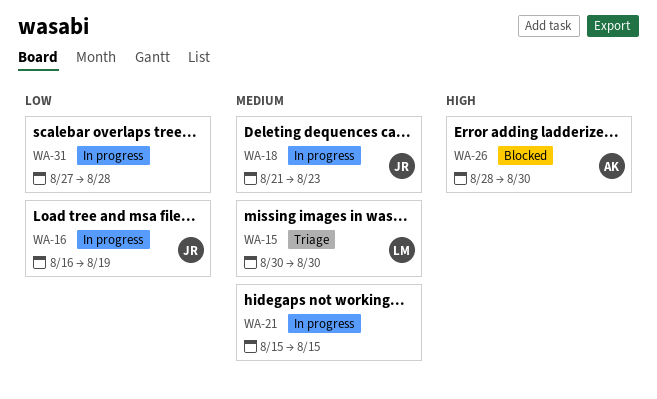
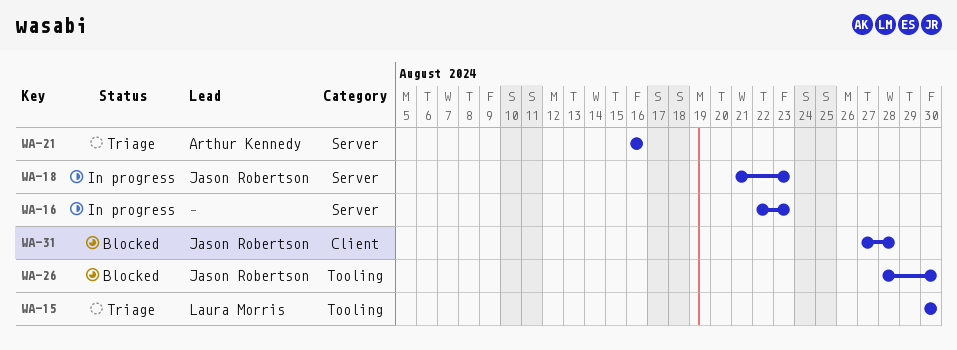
WA-16, owner: Jason Robertson -> none
WA-16, start: Aug 16 -> Aug 22
WA-16, due: Aug 19 -> Aug 23
WA-21, status: In progress -> Triage
WA-21, owner: none -> Arthur Kennedy
WA-21, start: Aug 15 -> Aug 16
WA-21, due: Aug 15 -> Aug 16
WA-26, owner: Arthur Kennedy -> Jason Robertson
WA-31, status: In progress -> Blocked
WA-31, owner: none -> Jason Robertson

